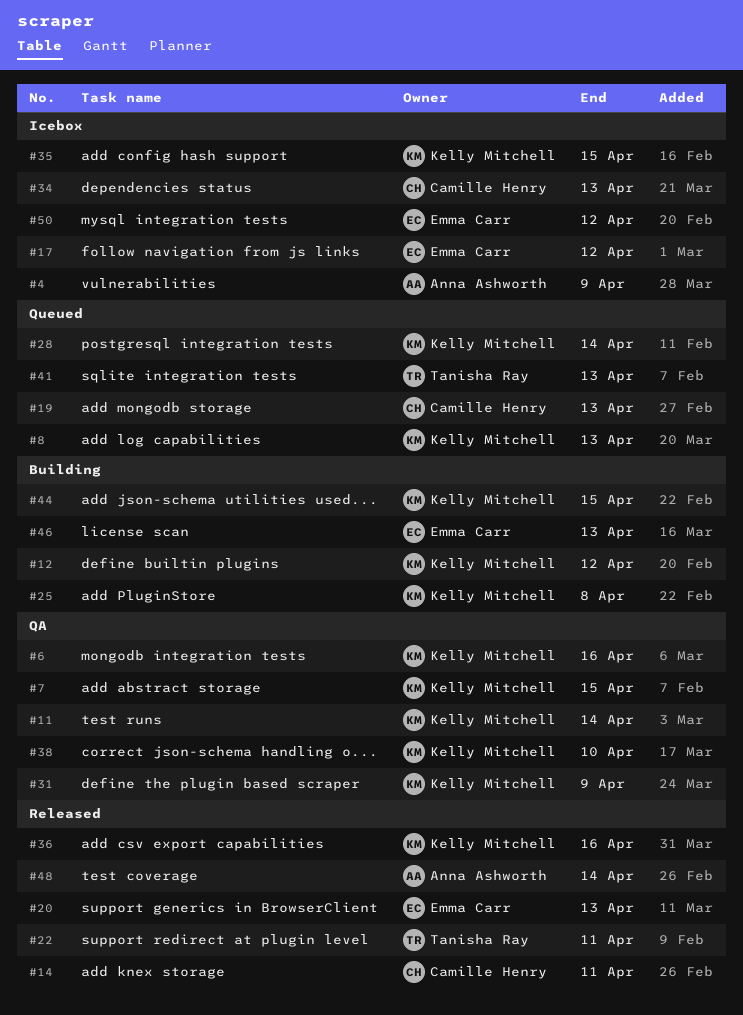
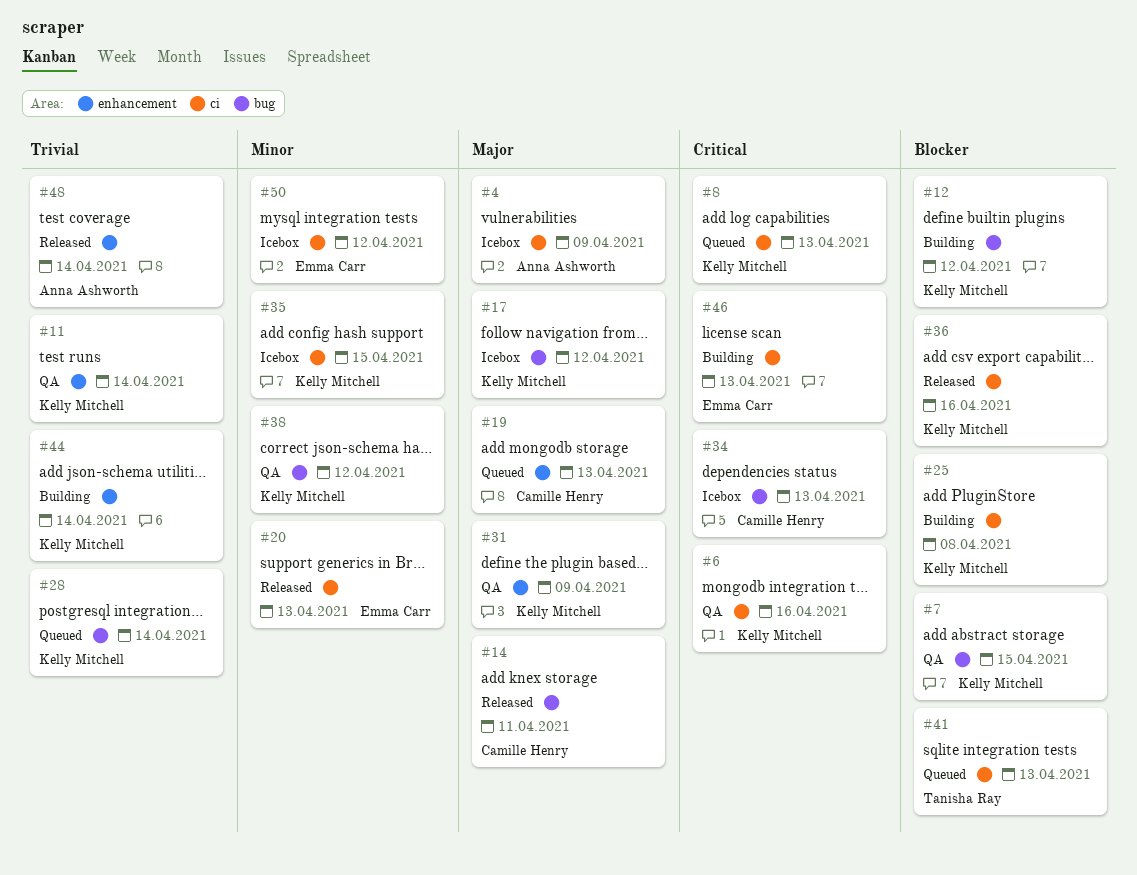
#17, owner: Emma Carr -> Kelly Mitchell
#22: present -> none
#38, due: Apr 10 -> Apr 12
#44, due: Apr 15 -> Apr 14

